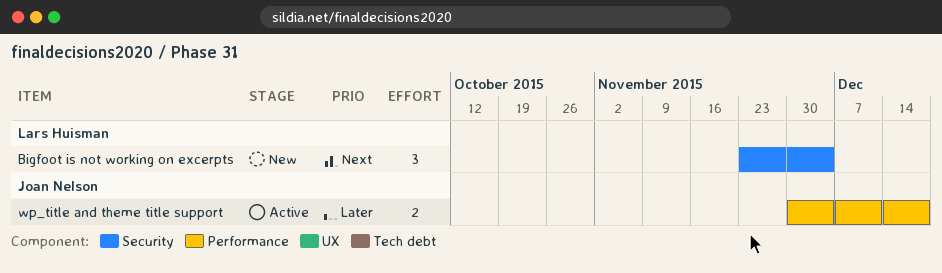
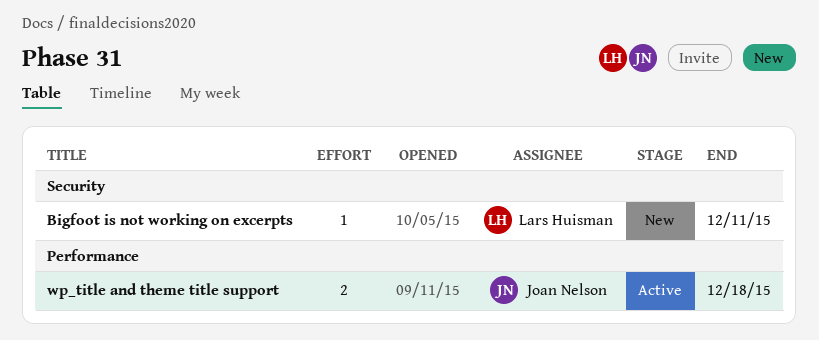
Bigfoot is not working on excerpts, estimate: 3 -> 1
Bigfoot is not working on excerpts, due: Dec 4 -> Dec 11

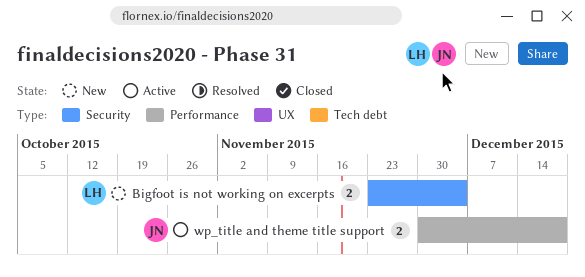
Bigfoot is not working on excerpts, estimate: 1 -> 2
Bigfoot is not working on excerpts, due: Dec 11 -> Dec 4

